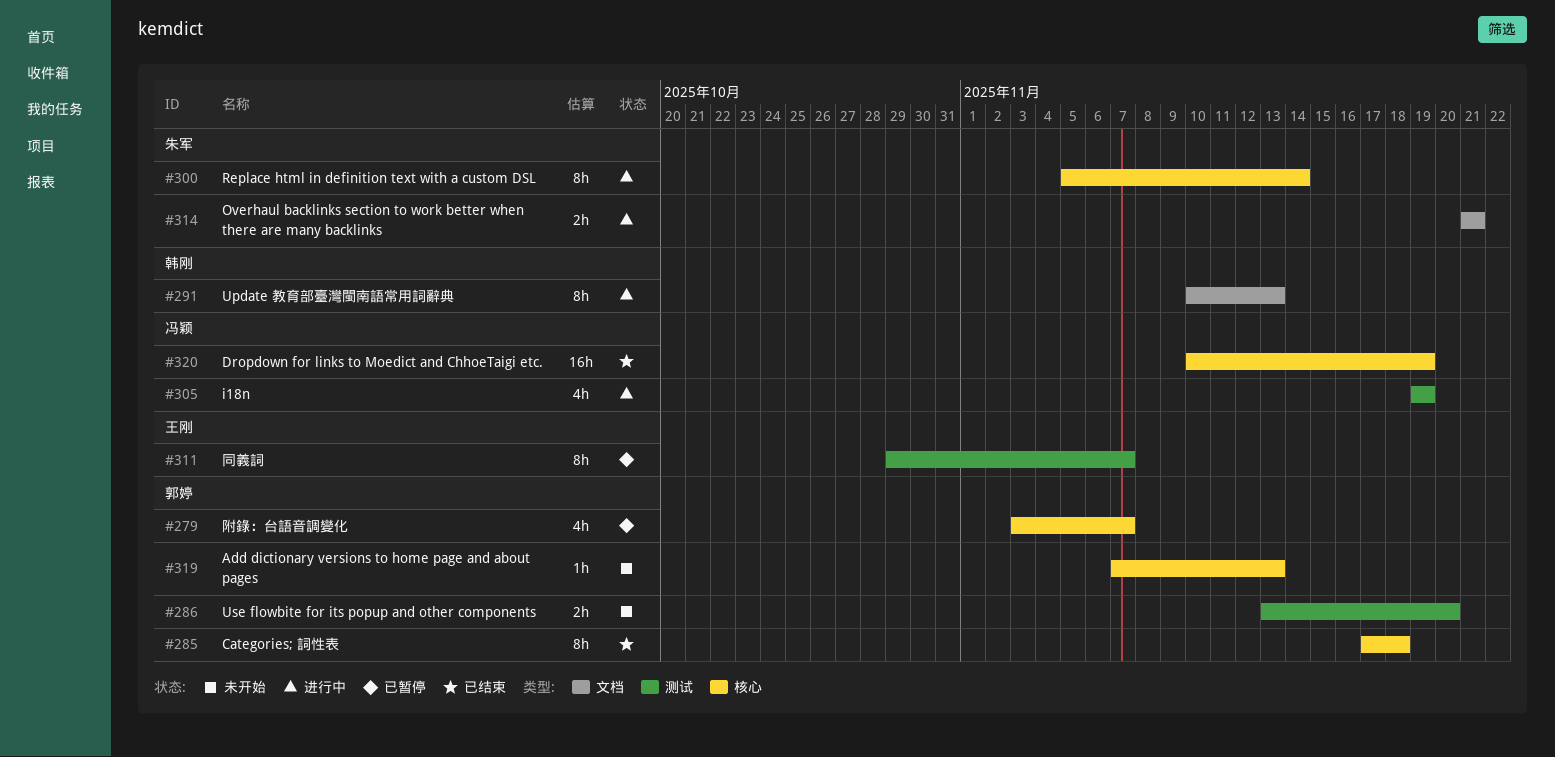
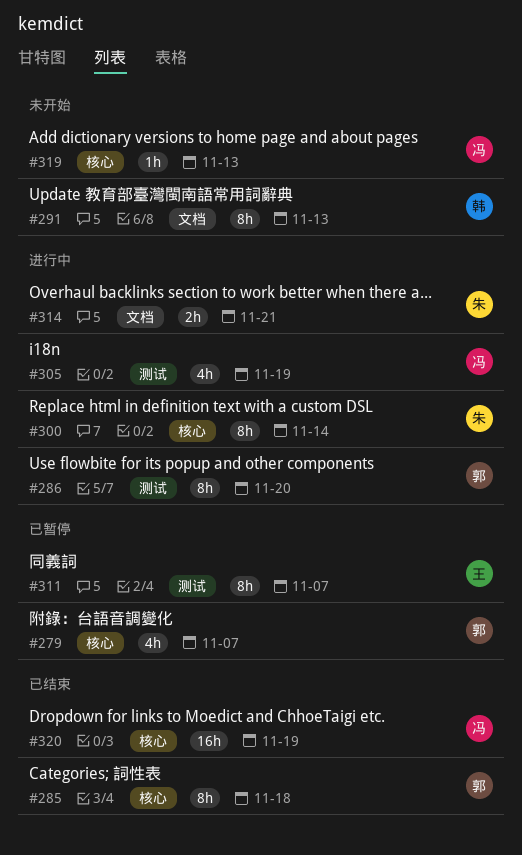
#286, status: 未开始 -> 进行中
#286, estimate: 2h -> 8h
#291, status: 进行中 -> 未开始
#319, owner: 郭婷 -> 冯颖

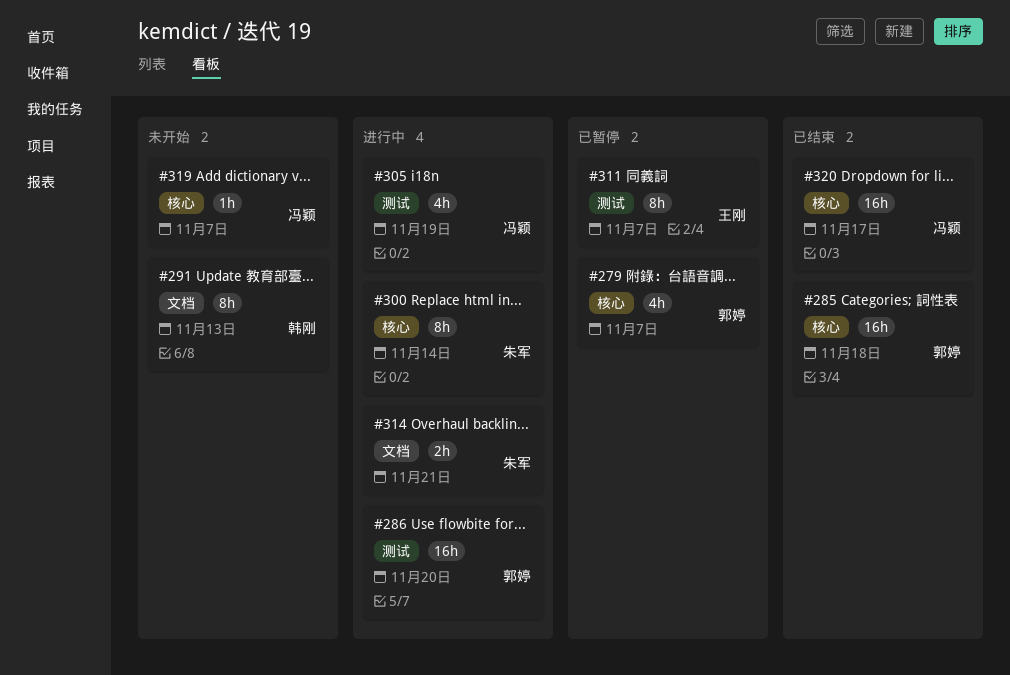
#285, estimate: 8h -> 16h
#286, estimate: 8h -> 16h
#319, due: Nov 13 -> Nov 7
#320, due: Nov 19 -> Nov 17

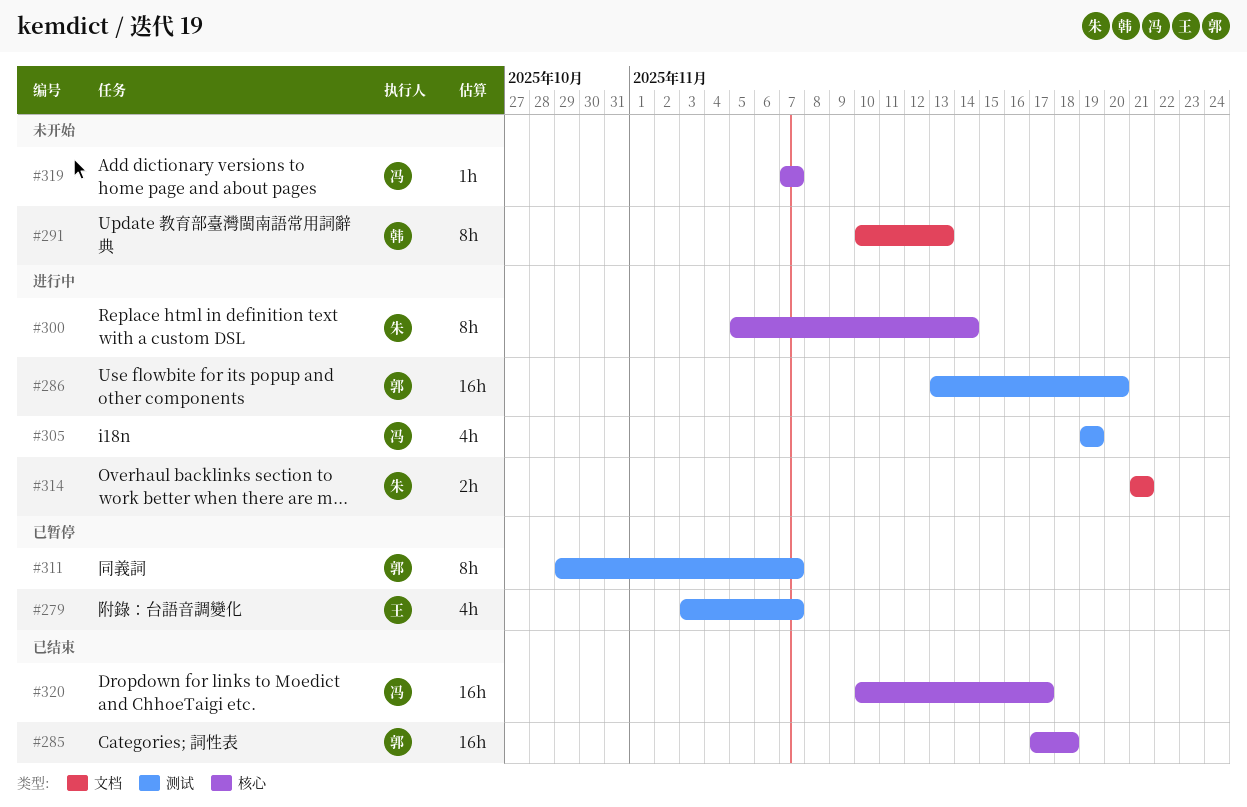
#279, owner: 郭婷 -> 王刚
#279, label: 核心 -> 测试
#311, owner: 王刚 -> 郭婷

